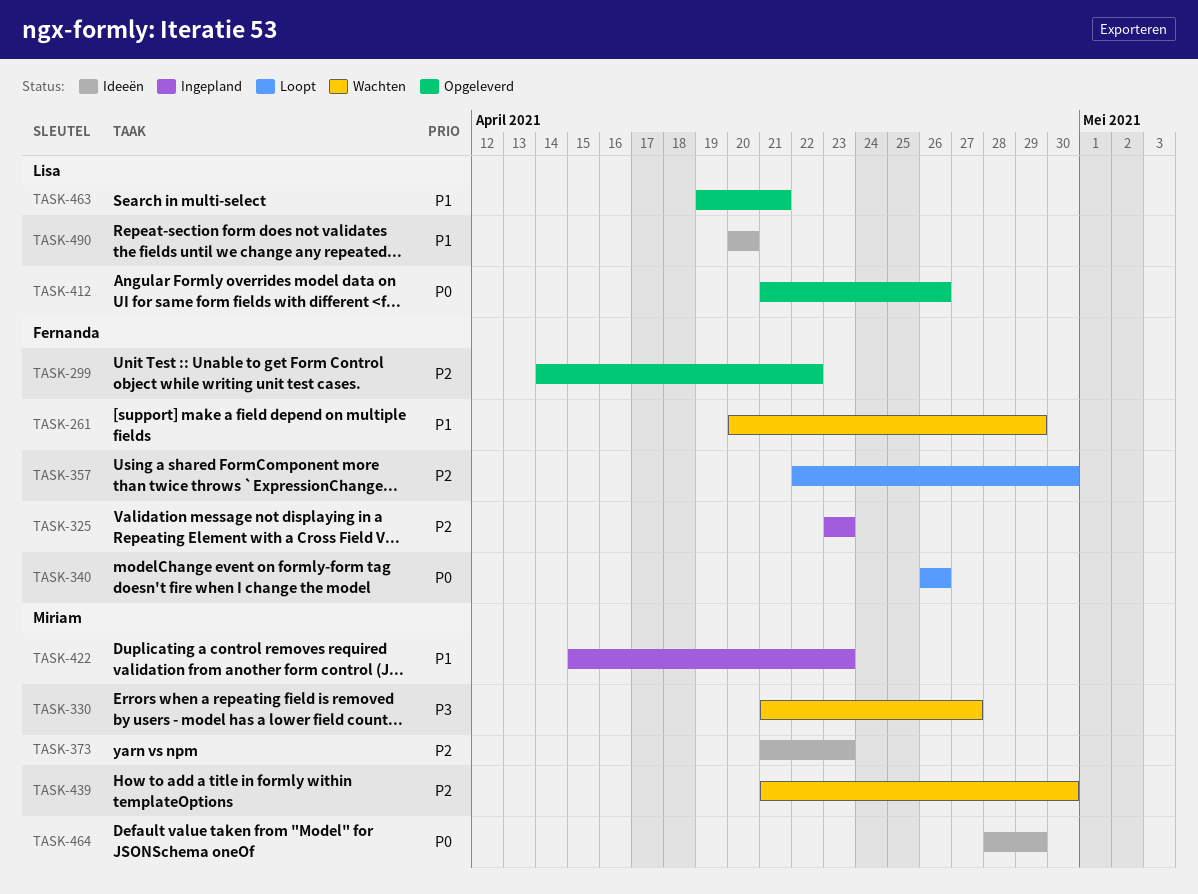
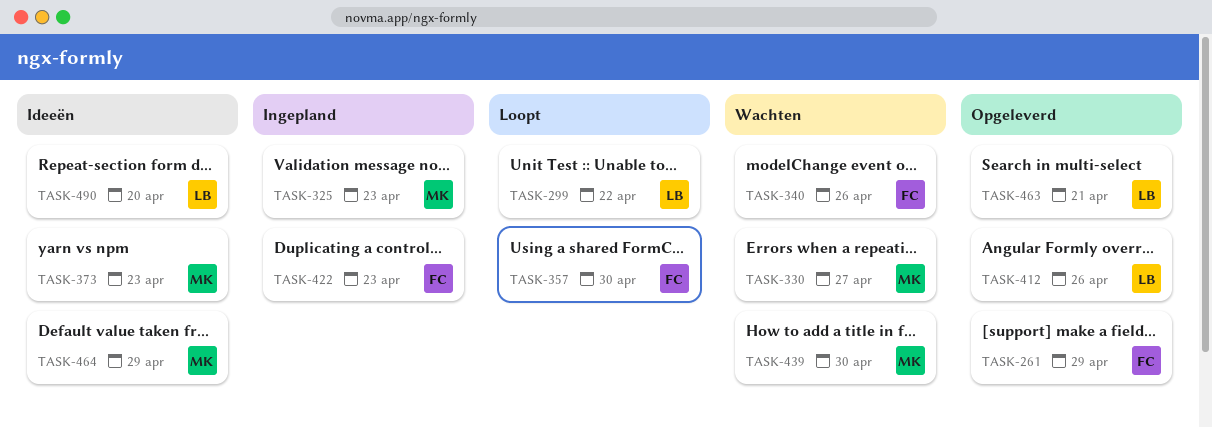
TASK-261, status: Wachten -> Opgeleverd
TASK-299, status: Opgeleverd -> Loopt
TASK-299, owner: Fernanda -> Lisa
TASK-325, owner: Fernanda -> Miriam
TASK-340, status: Loopt -> Wachten
TASK-422, owner: Miriam -> Fernanda

